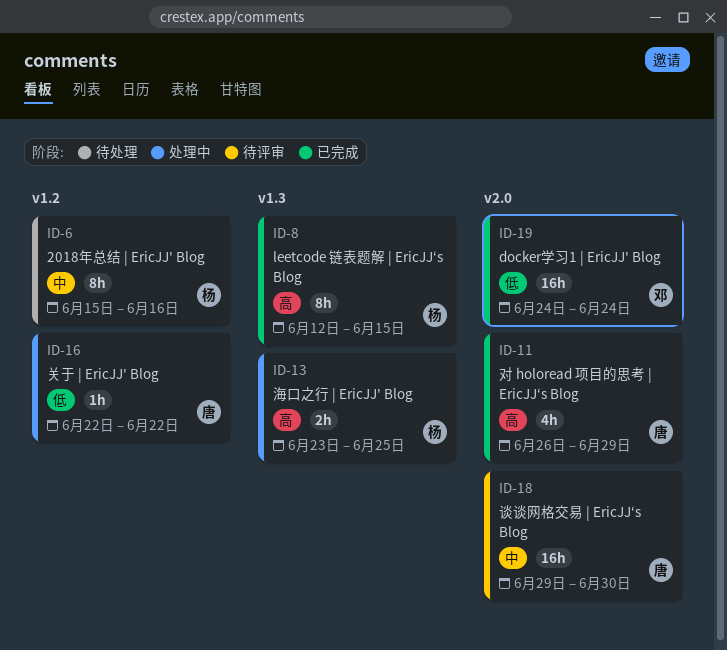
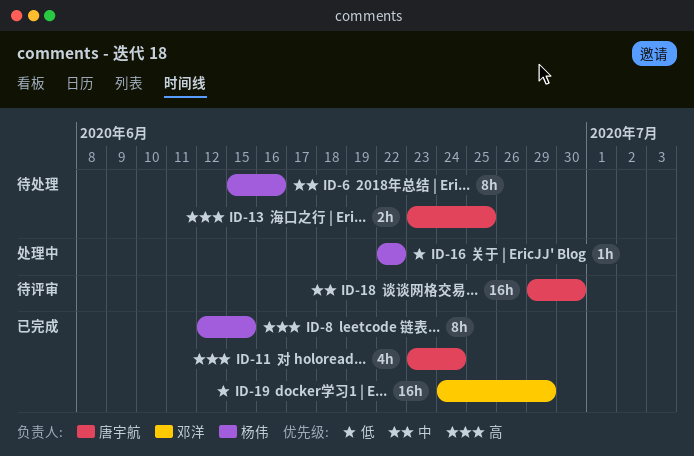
ID-11, start: Jun 26 -> Jun 23
ID-11, due: Jun 29 -> Jun 24
ID-13, status: 处理中 -> 待处理
ID-13, owner: 杨伟 -> 唐宇航
ID-16, owner: 唐宇航 -> 杨伟
ID-19, due: Jun 24 -> Jun 29

